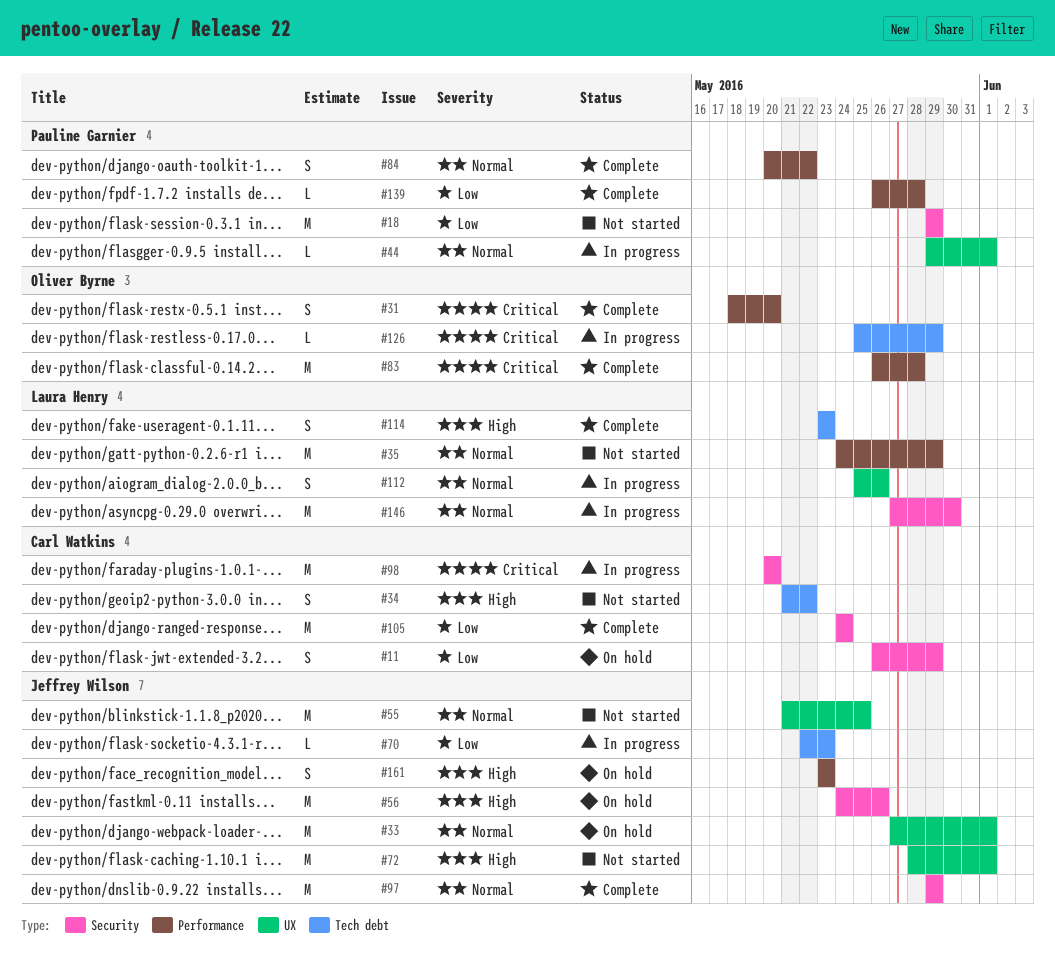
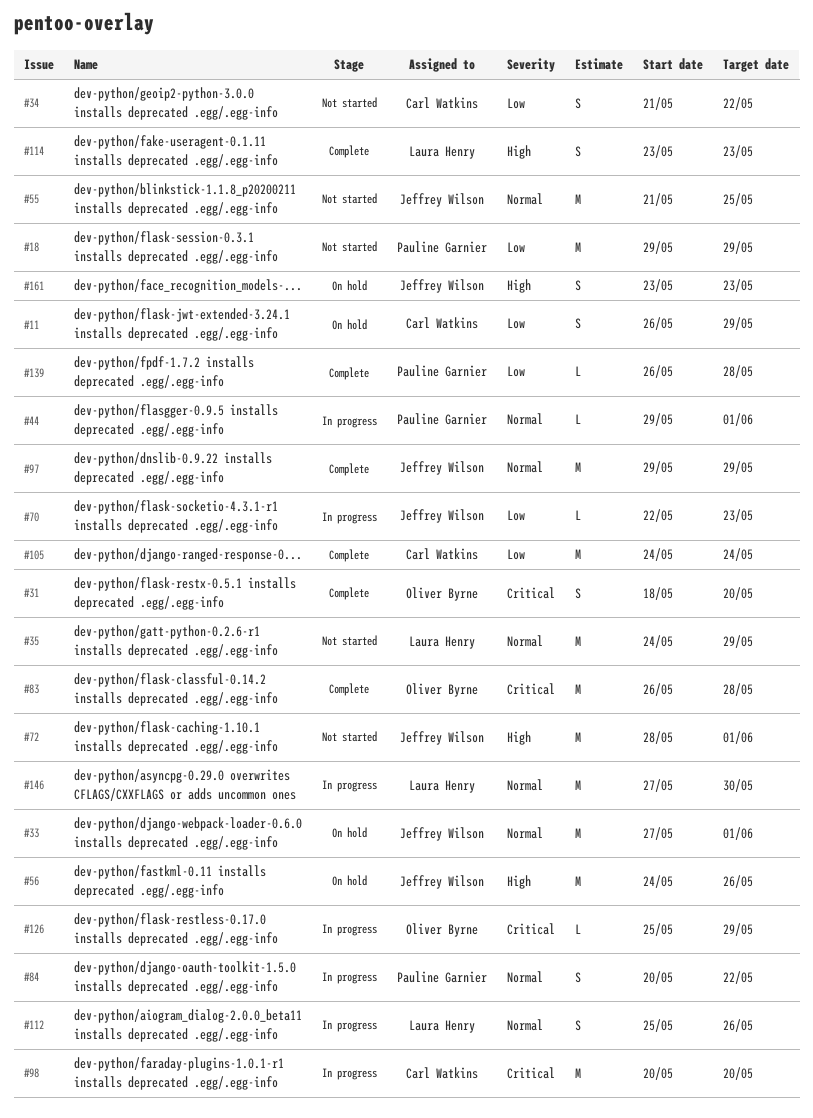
#34, priority: High -> Low
#84, status: Complete -> In progress

